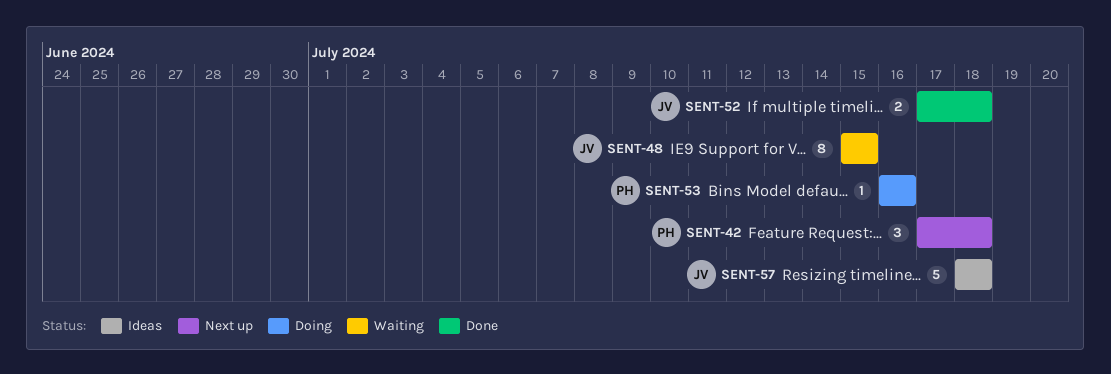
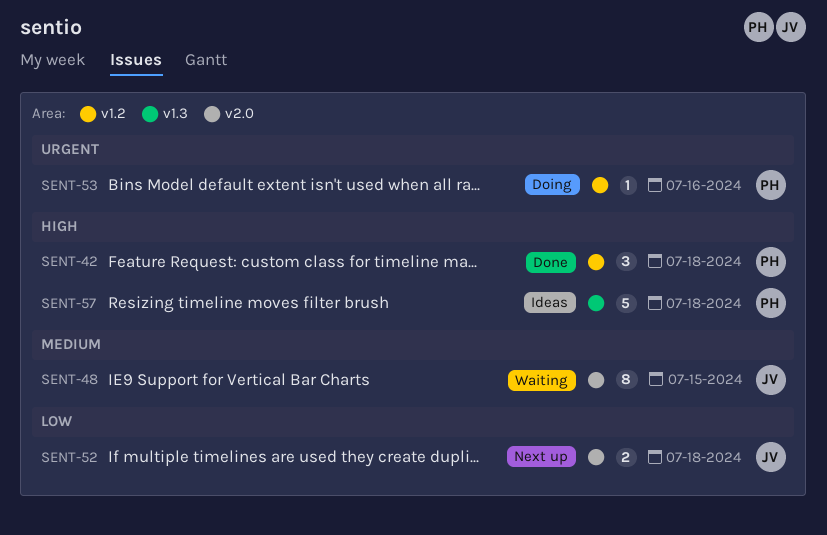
SENT-42, status: Next up -> Done
SENT-52, status: Done -> Next up
SENT-57, owner: JV -> PH

